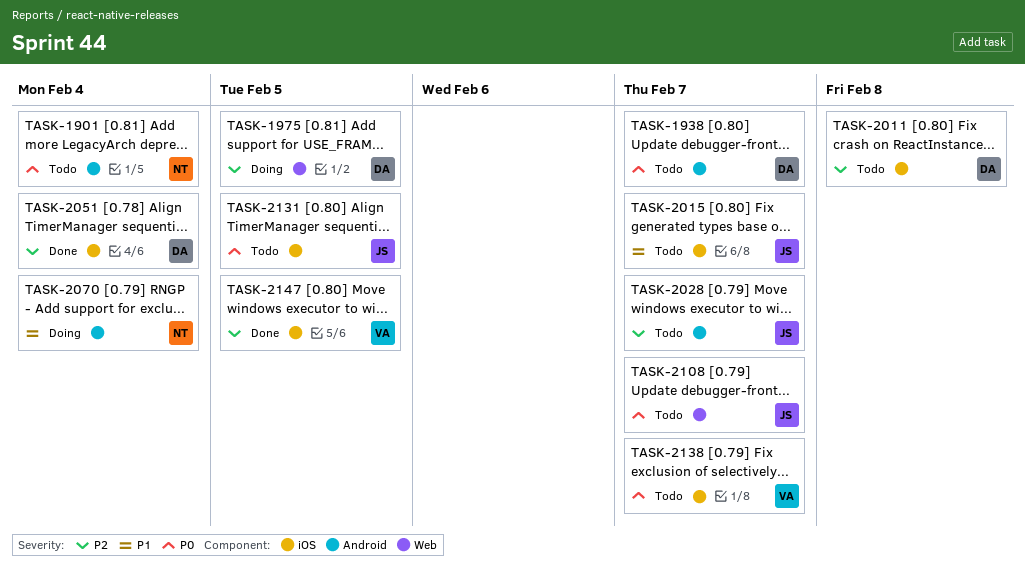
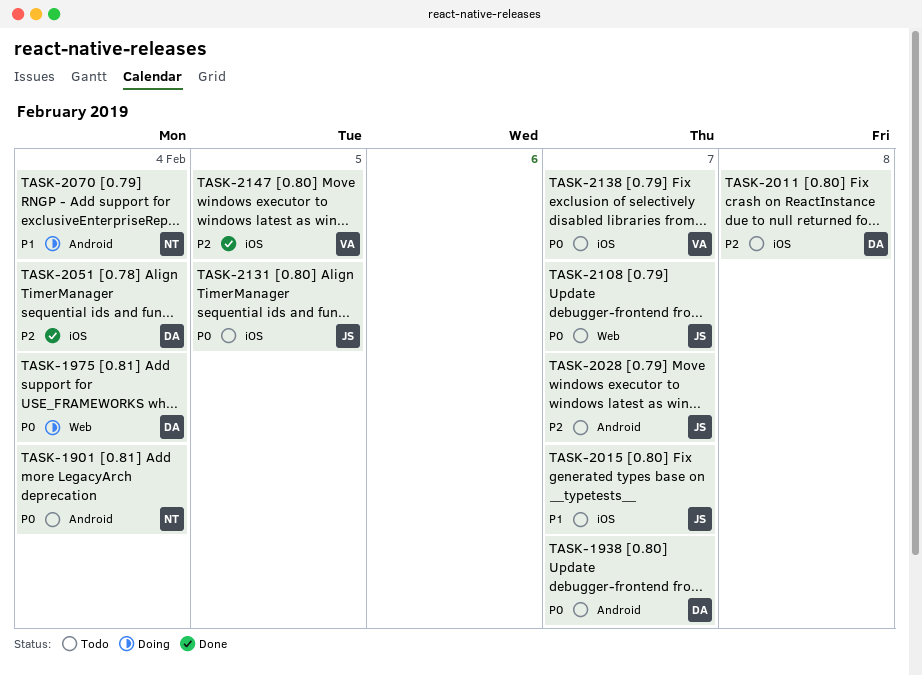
TASK-1975, priority: P2 -> P0
TASK-1975, due: Feb 5 -> Feb 4

